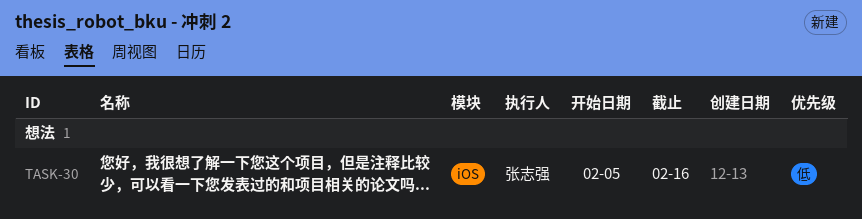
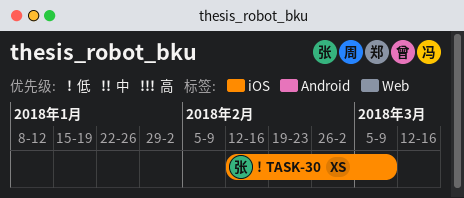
TASK-30, start: Feb 5 -> Feb 12
TASK-30, due: Feb 16 -> Mar 9

